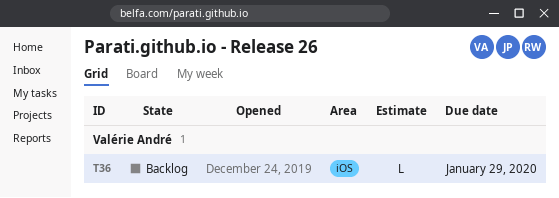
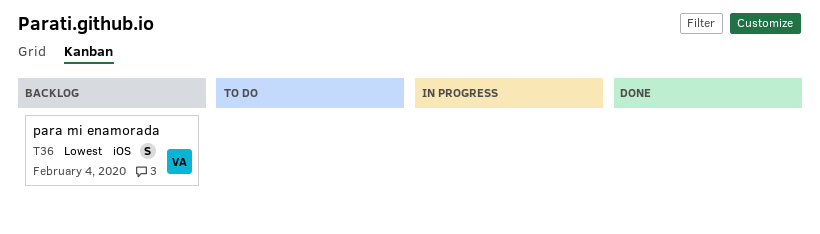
T36, estimate: L -> S
T36, due: Jan 29 -> Feb 4

